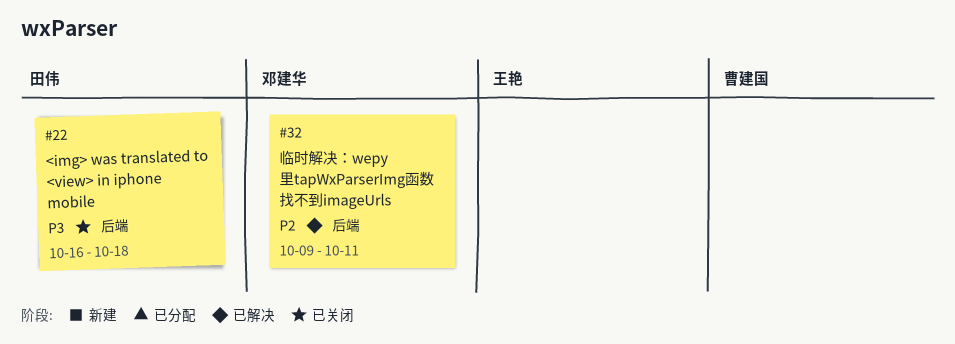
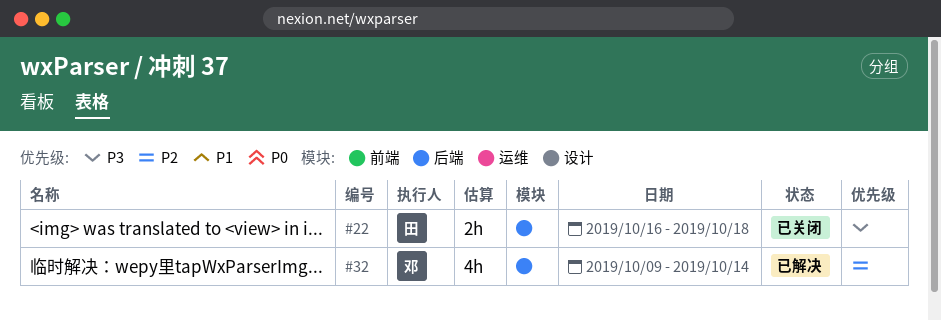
#32, due: Oct 11 -> Oct 14

